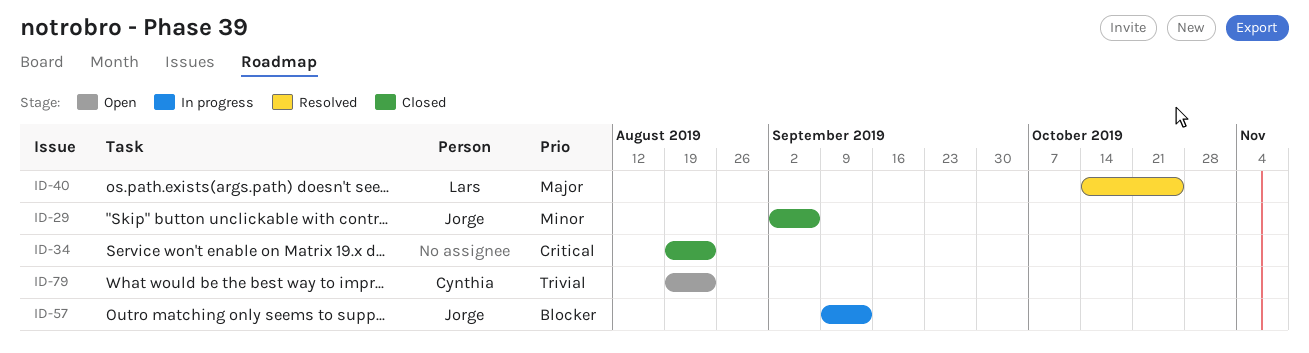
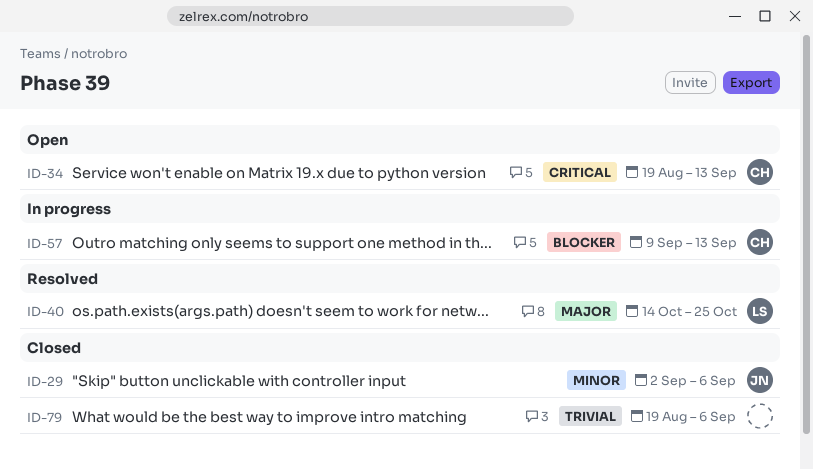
ID-34, status: Closed -> Open
ID-34, owner: none -> Cynthia
ID-34, due: Aug 23 -> Sep 13
ID-57, owner: Jorge -> Cynthia
ID-79, status: Open -> Closed
ID-79, owner: Cynthia -> none
ID-79, due: Aug 23 -> Sep 6

